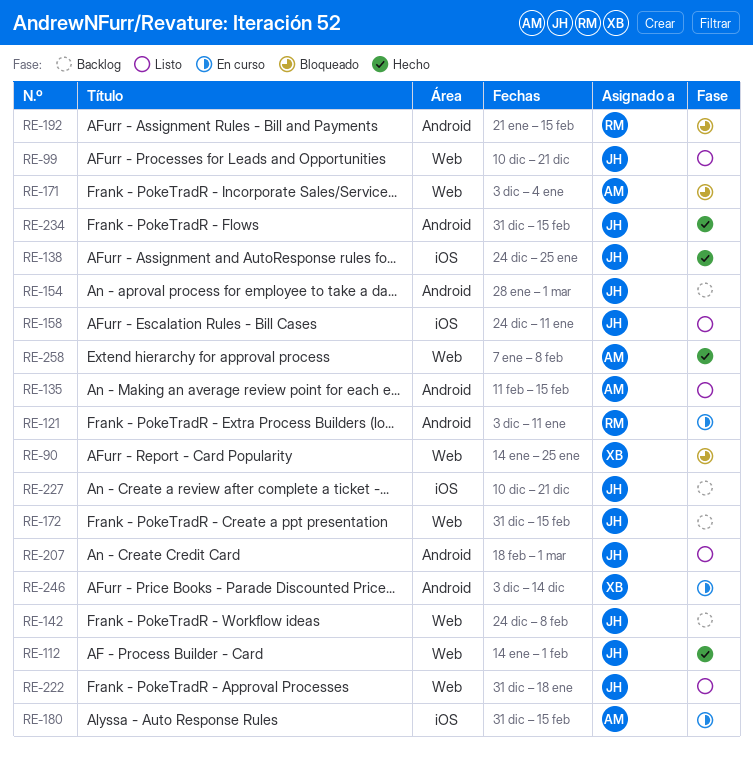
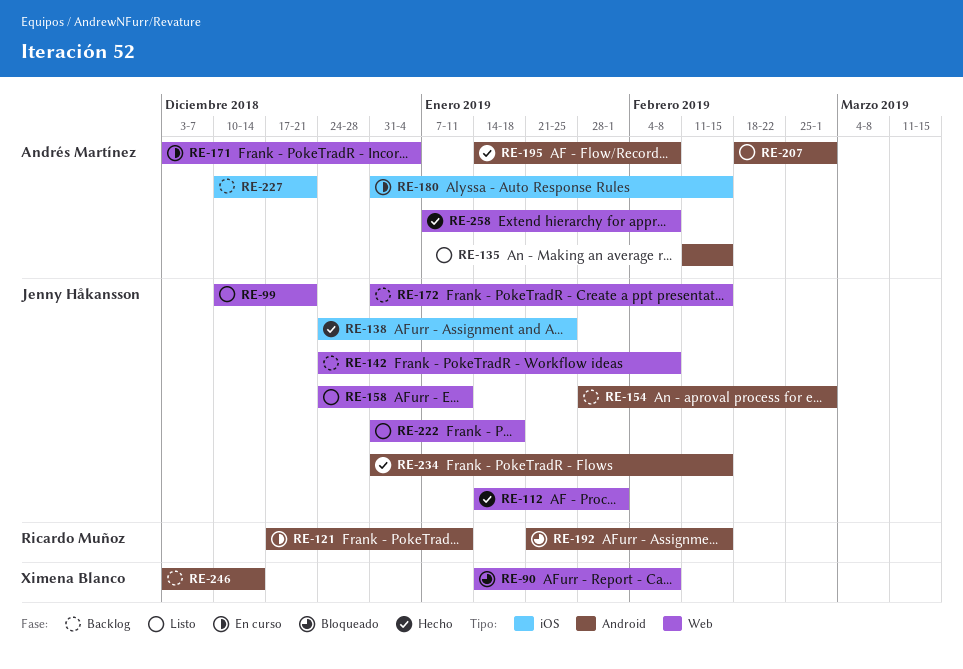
RE-90, due: Jan 25 -> Feb 8
RE-121, start: Dec 3 -> Dec 17
RE-158, label: iOS -> Web
RE-171, status: Bloqueado -> En curso
RE-195: none -> present
RE-207, owner: Jenny Håkansson -> Andrés Martínez
RE-227, owner: Jenny Håkansson -> Andrés Martínez
RE-246, status: En curso -> Backlog

